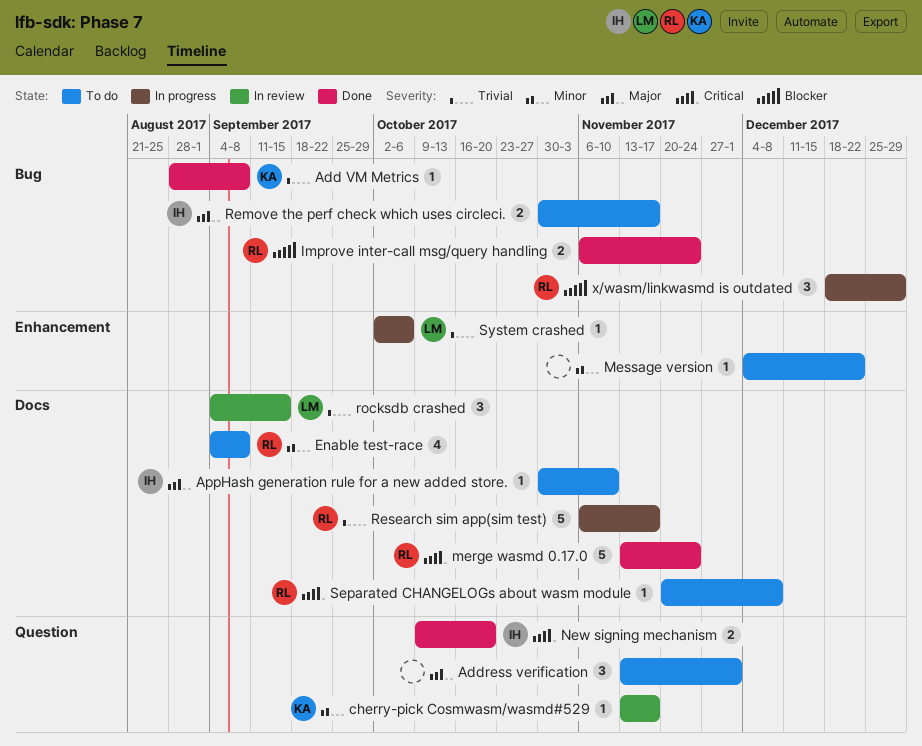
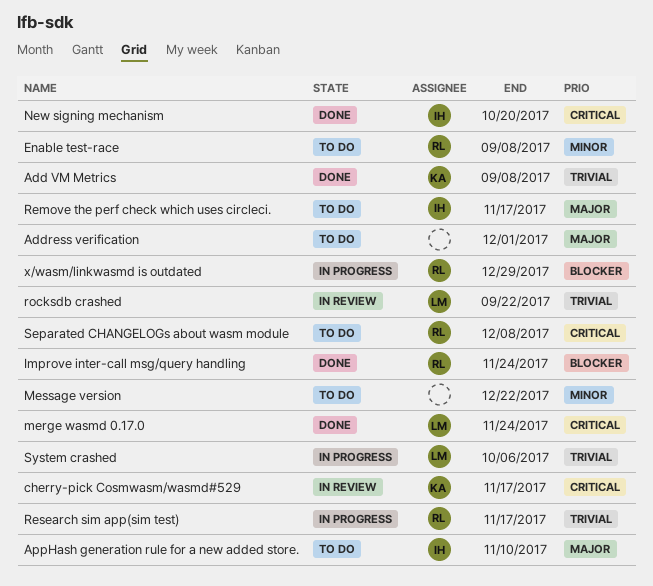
cherry-pick Cosmwasm/wasmd#529, priority: Minor -> Critical
merge wasmd 0.17.0, owner: RL -> LM
rocksdb crashed, due: Sep 15 -> Sep 22

